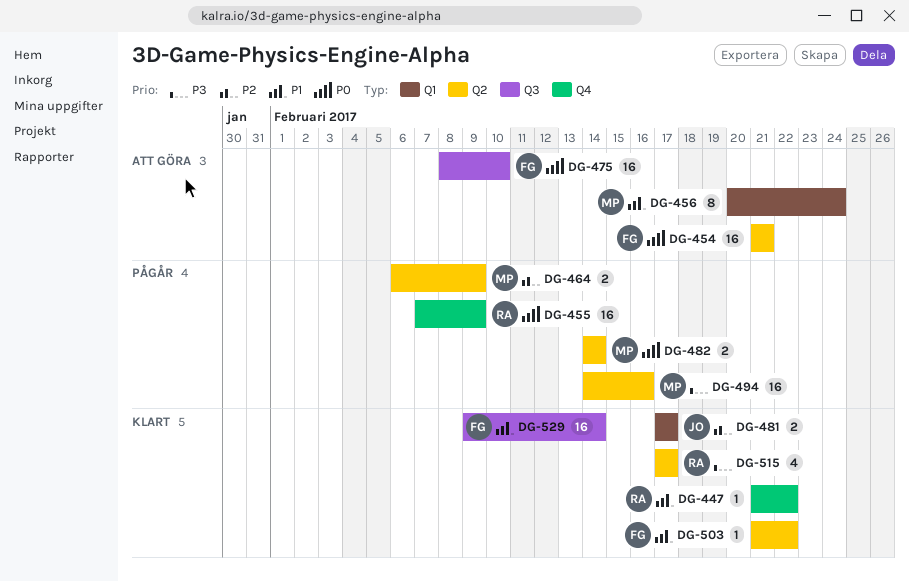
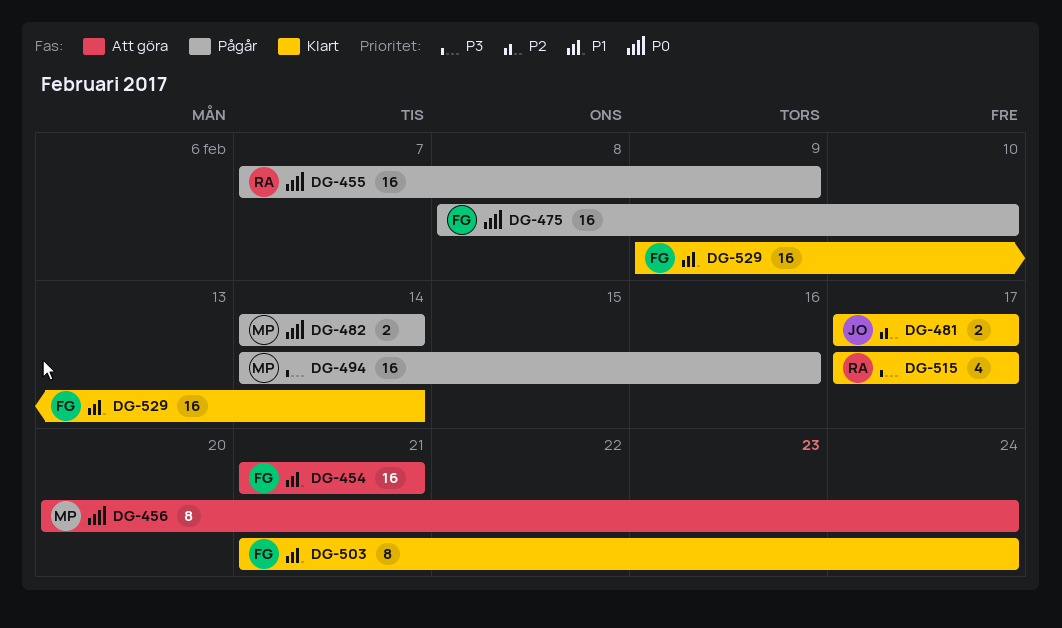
DG-447: present -> none
DG-454, priority: P0 -> P1
DG-456, priority: P1 -> P0
DG-464: present -> none
DG-475, status: Att göra -> Pågår
DG-503, estimate: 1 -> 8
DG-503, due: Feb 22 -> Feb 24

